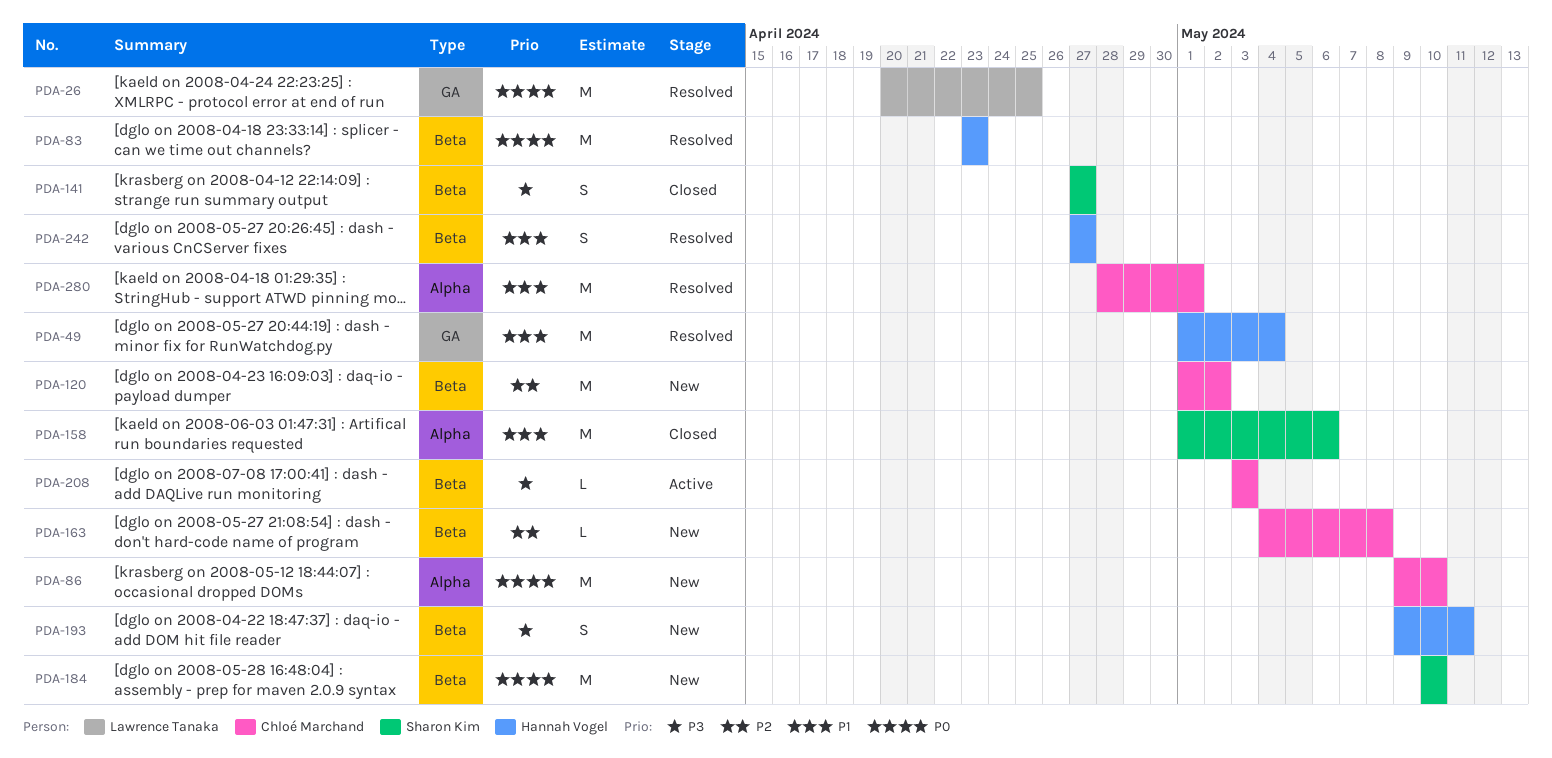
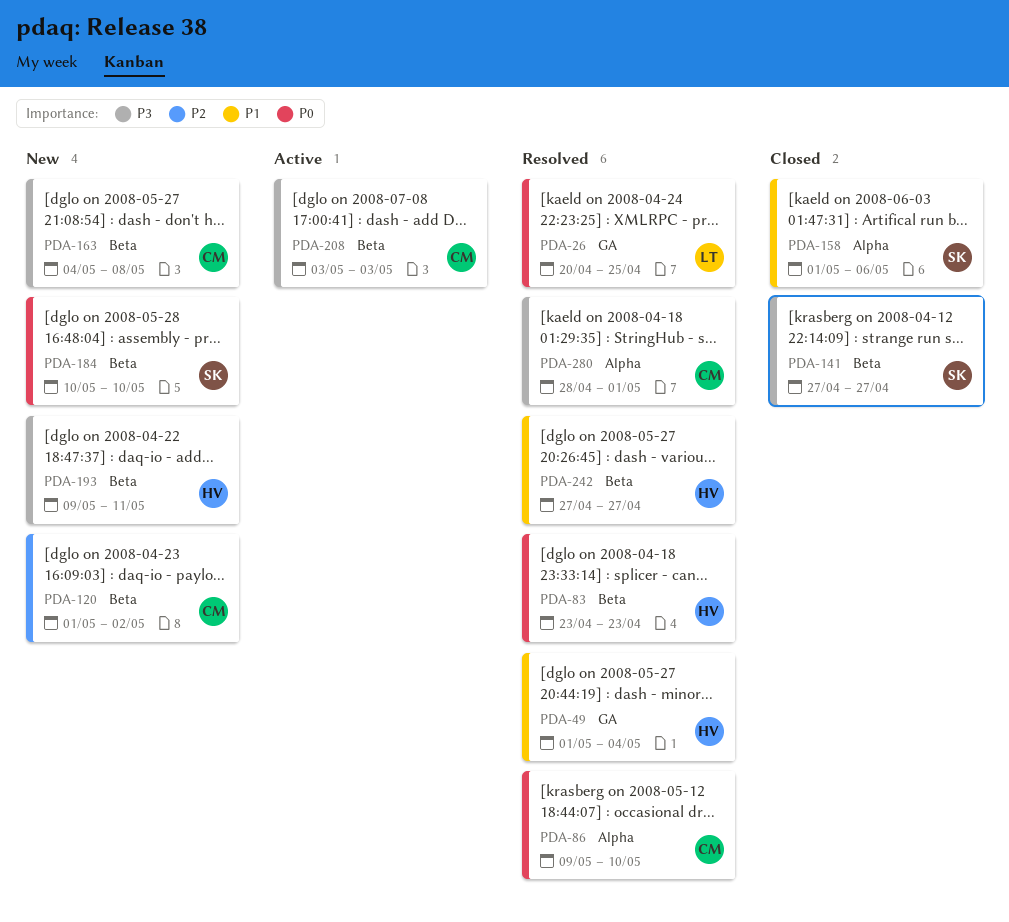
PDA-86, status: New -> Resolved
PDA-163, priority: P2 -> P3
PDA-280, priority: P1 -> P3

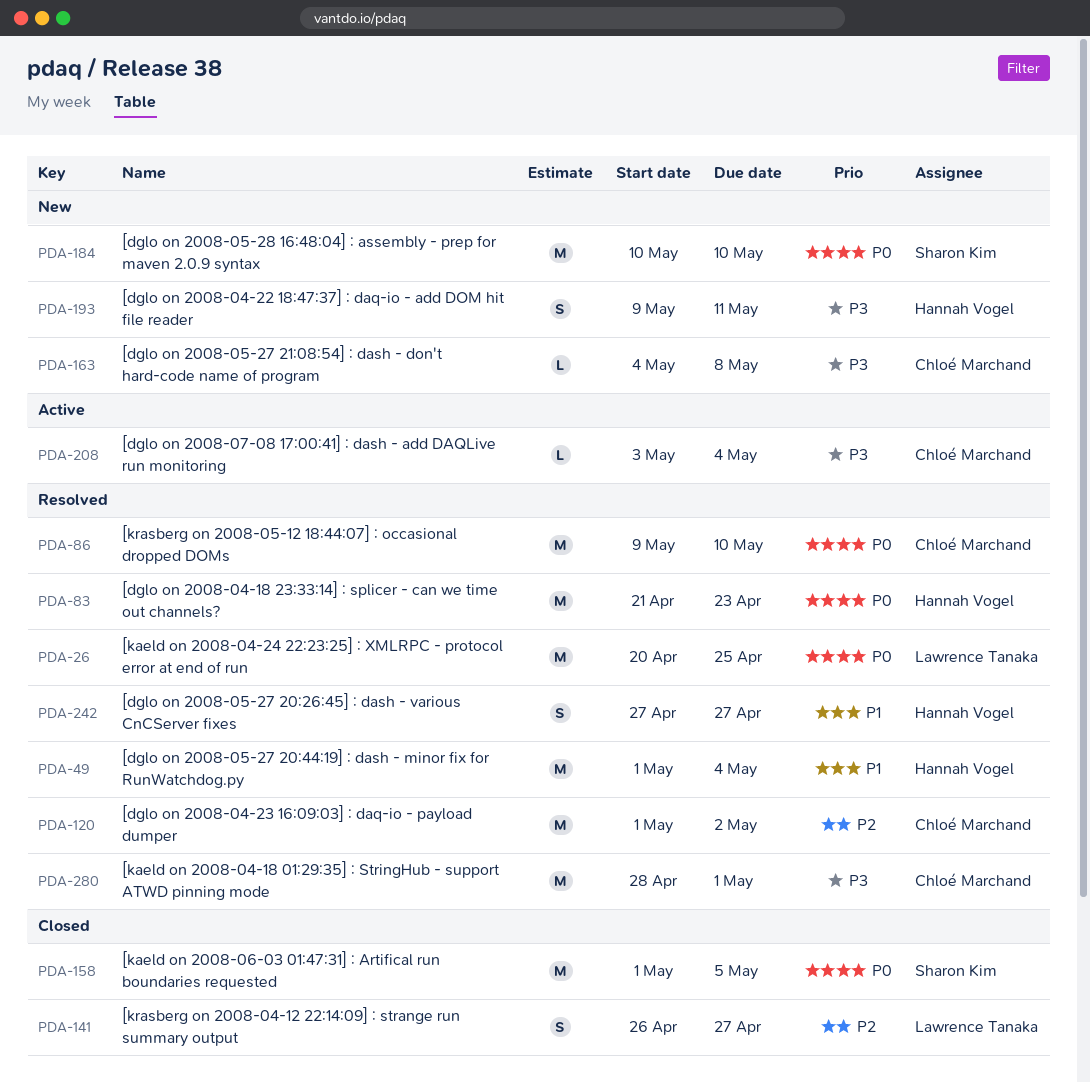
PDA-83, start: Apr 23 -> Apr 21
PDA-120, status: New -> Resolved
PDA-141, owner: Sharon Kim -> Lawrence Tanaka
PDA-141, priority: P3 -> P2
PDA-141, start: Apr 27 -> Apr 26
PDA-158, priority: P1 -> P0
PDA-158, due: May 6 -> May 5
PDA-208, due: May 3 -> May 4

